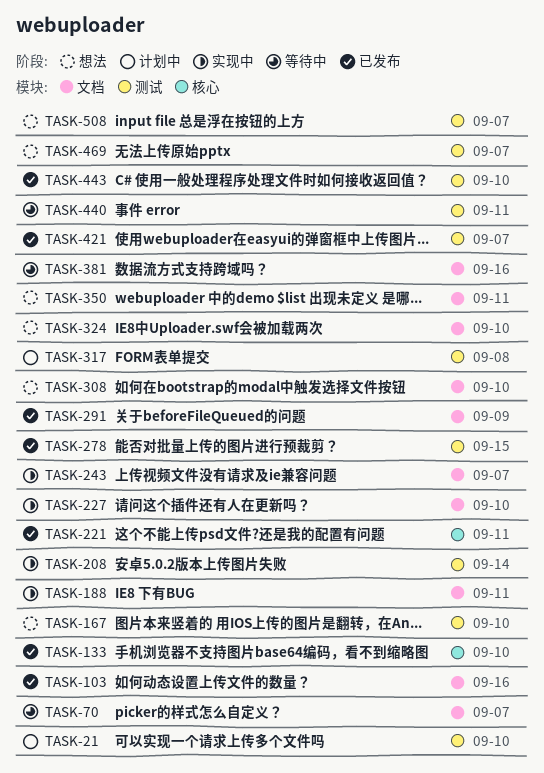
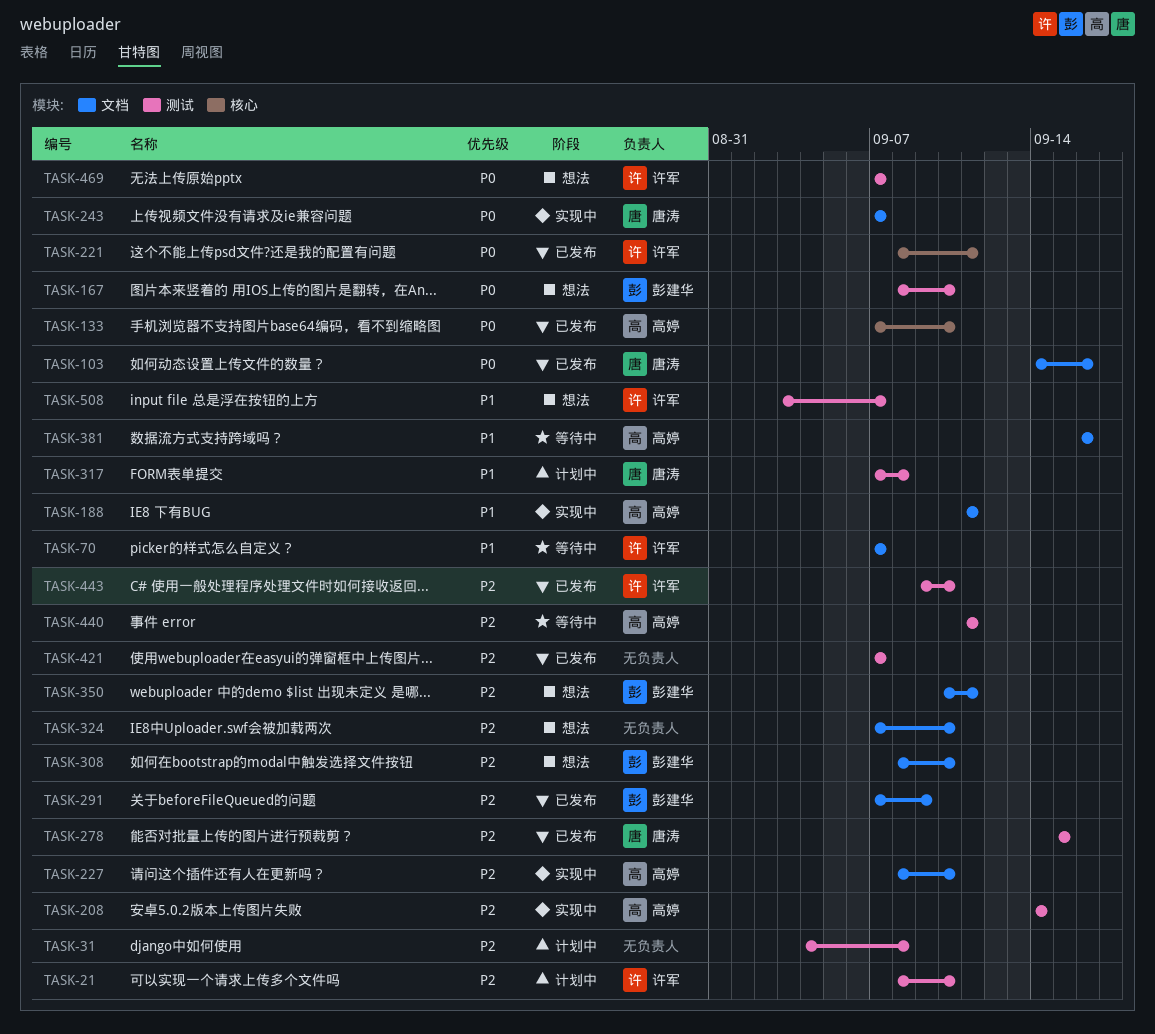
TASK-31: none -> present

